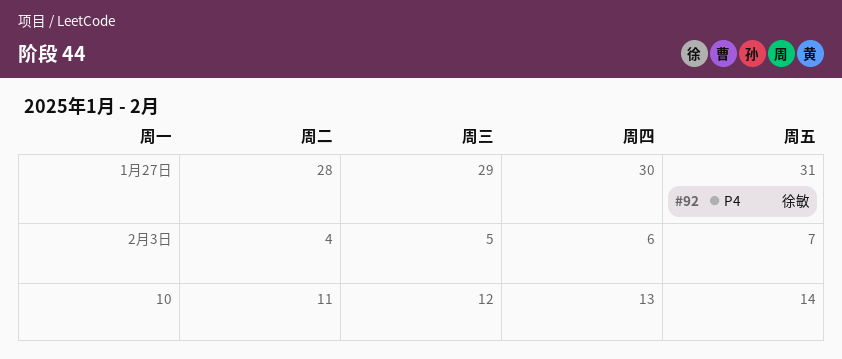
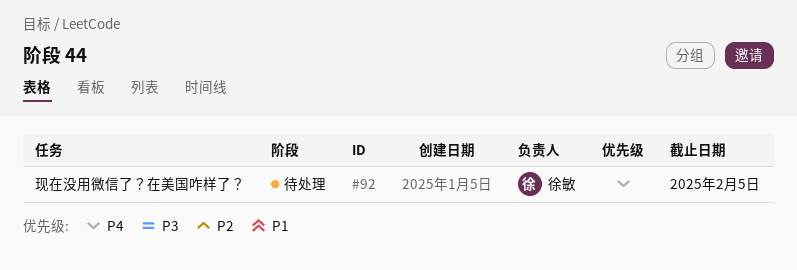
#92, due: Jan 31 -> Feb 5

